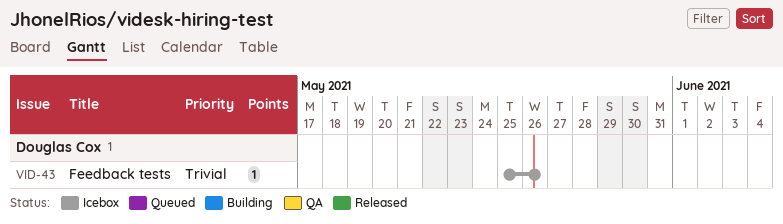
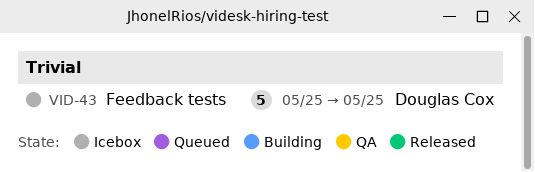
VID-43, estimate: 1 -> 5
VID-43, due: May 26 -> May 25

